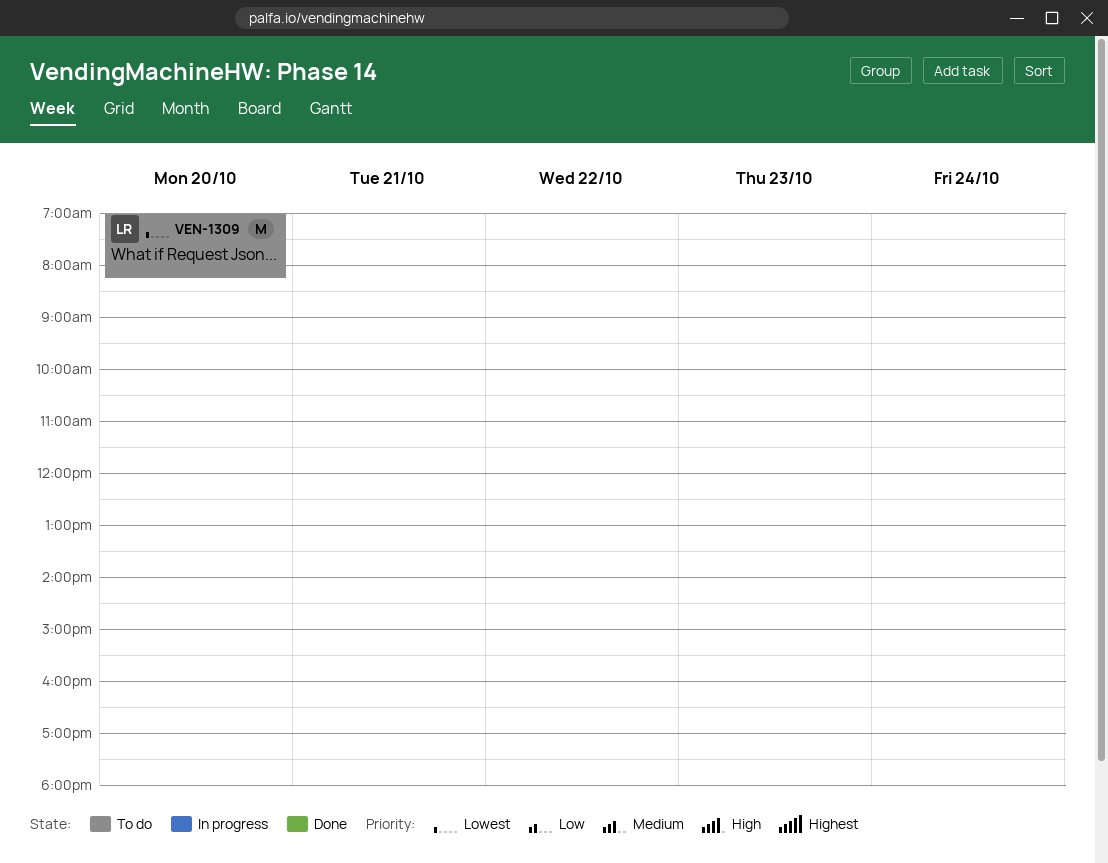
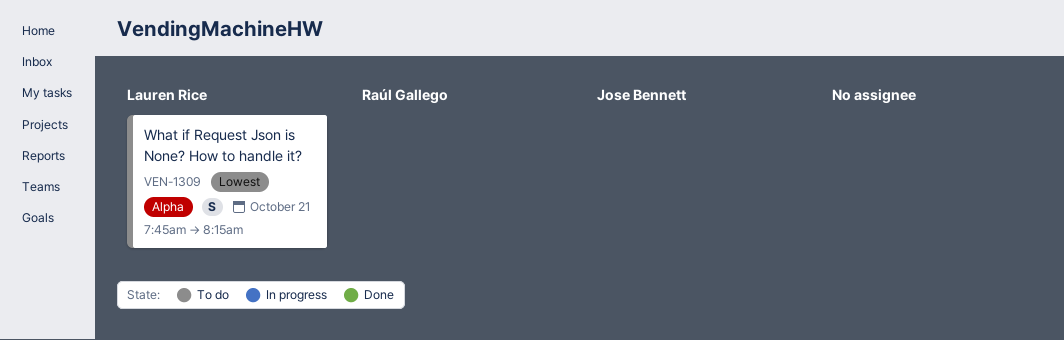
VEN-1309, estimate: M -> S
VEN-1309, day: Oct 20 -> Oct 21
VEN-1309, begins: 07:00 -> 07:45

